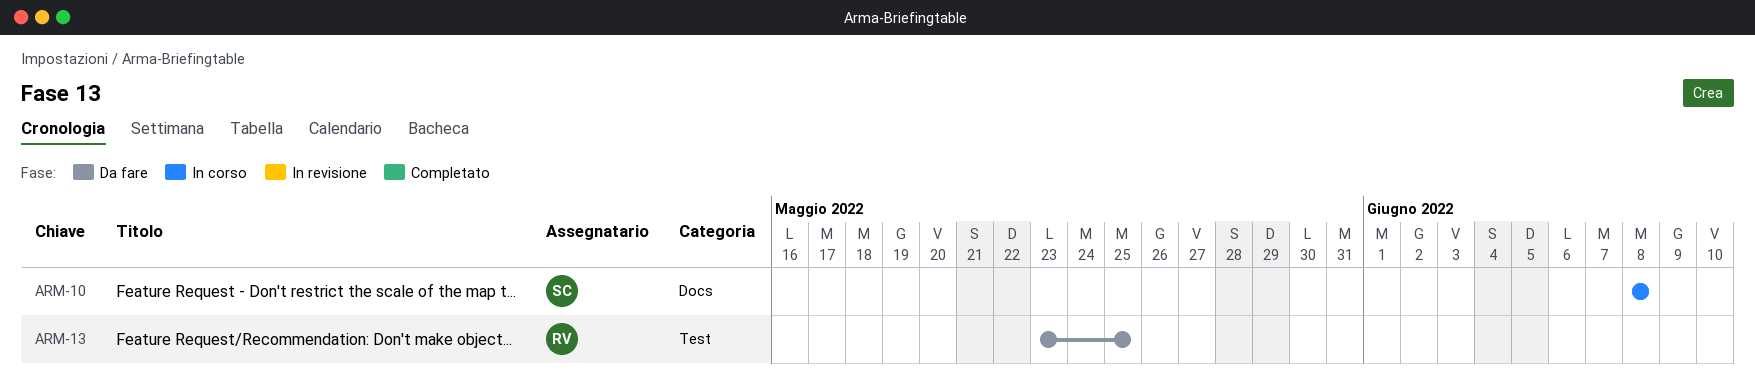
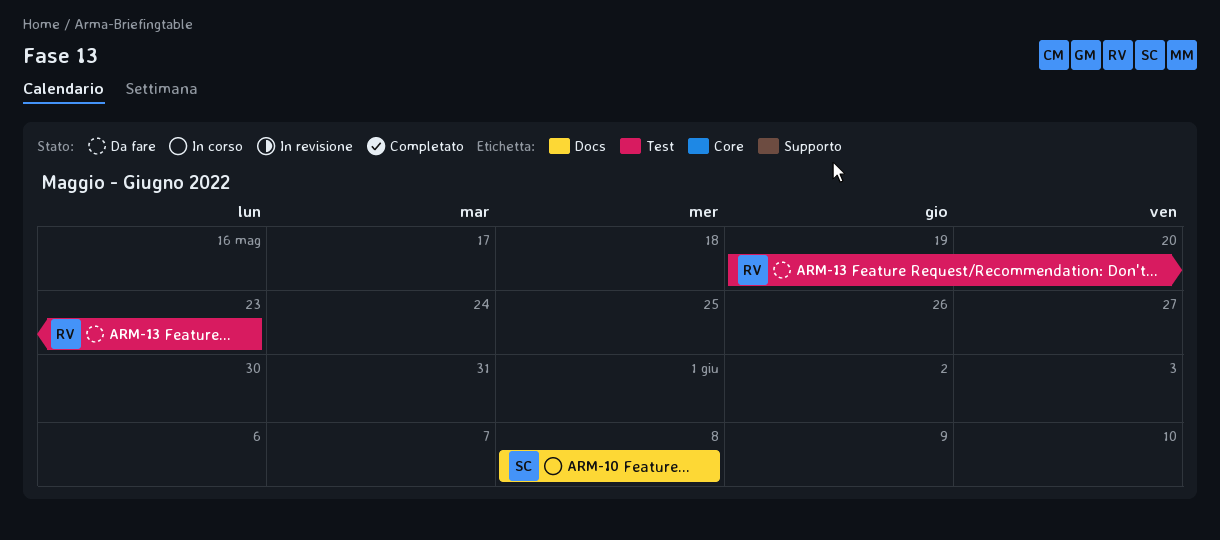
ARM-13, start: May 23 -> May 19
ARM-13, due: May 25 -> May 23

